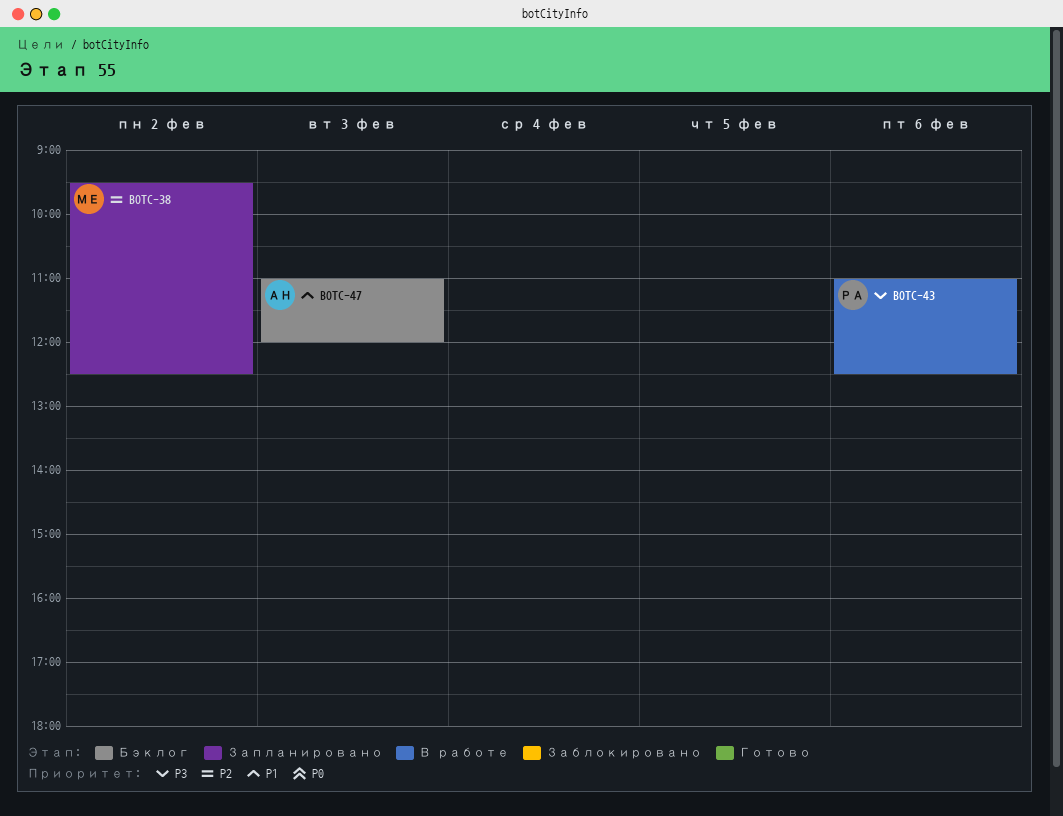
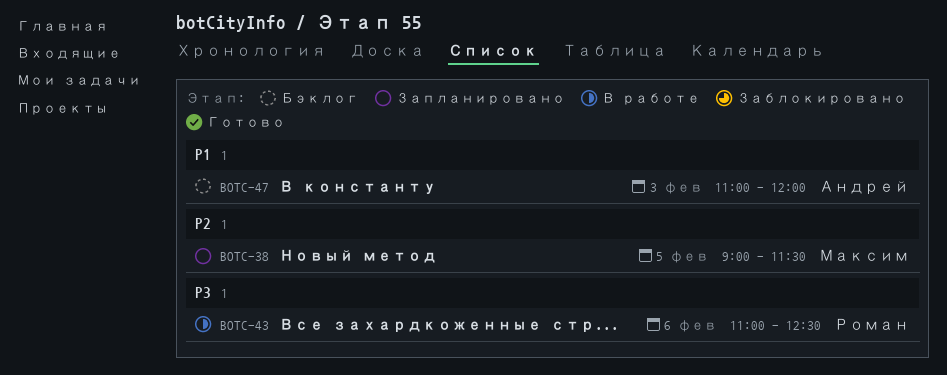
BOTC-38, day: Feb 2 -> Feb 5
BOTC-38, begins: 09:30 -> 09:00
BOTC-38, ends: 12:30 -> 11:30

